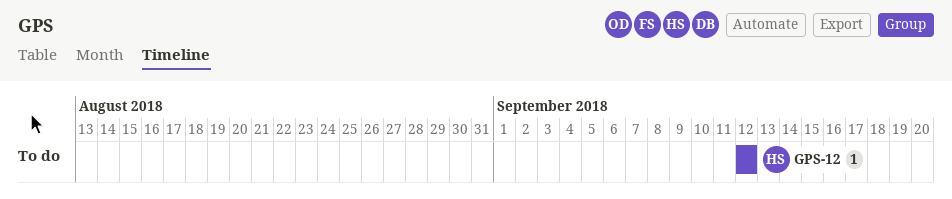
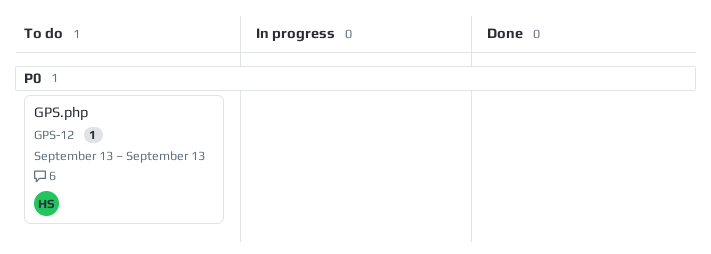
GPS-12, start: Sep 12 -> Sep 13
GPS-12, due: Sep 12 -> Sep 13

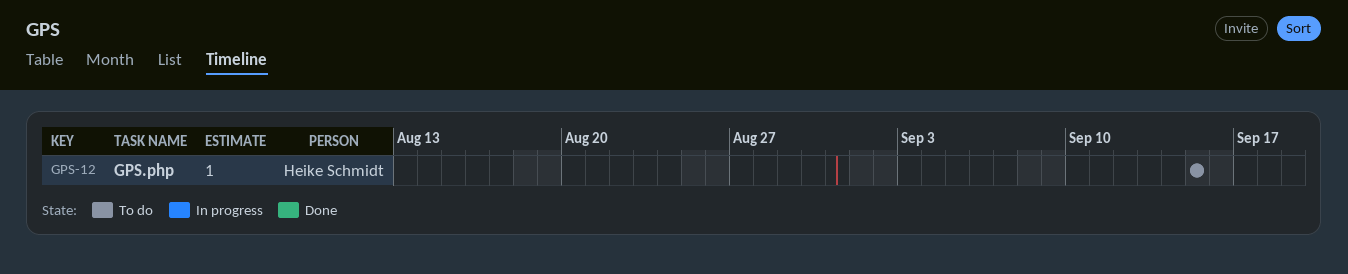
GPS-12, start: Sep 13 -> Sep 15
GPS-12, due: Sep 13 -> Sep 15

